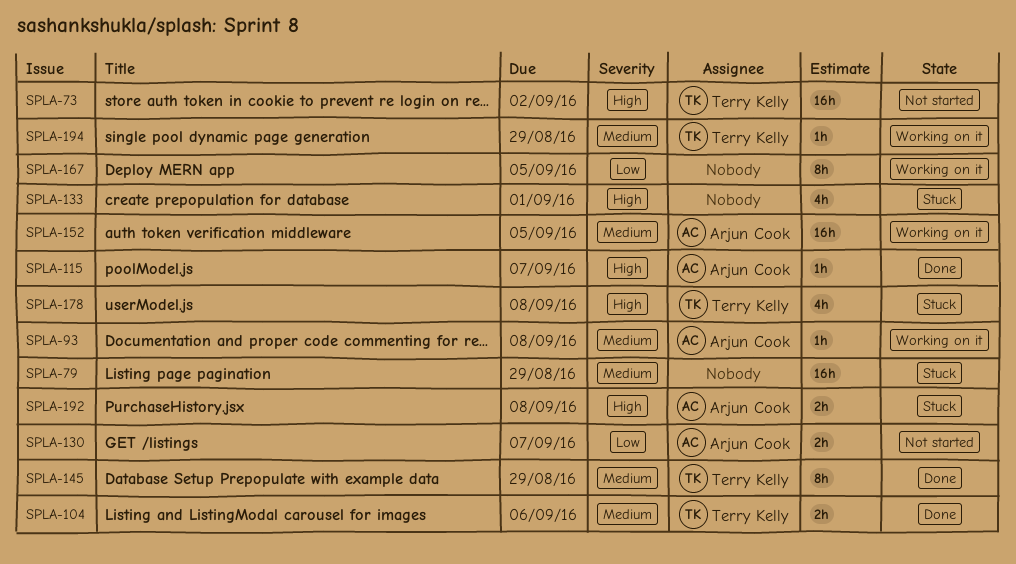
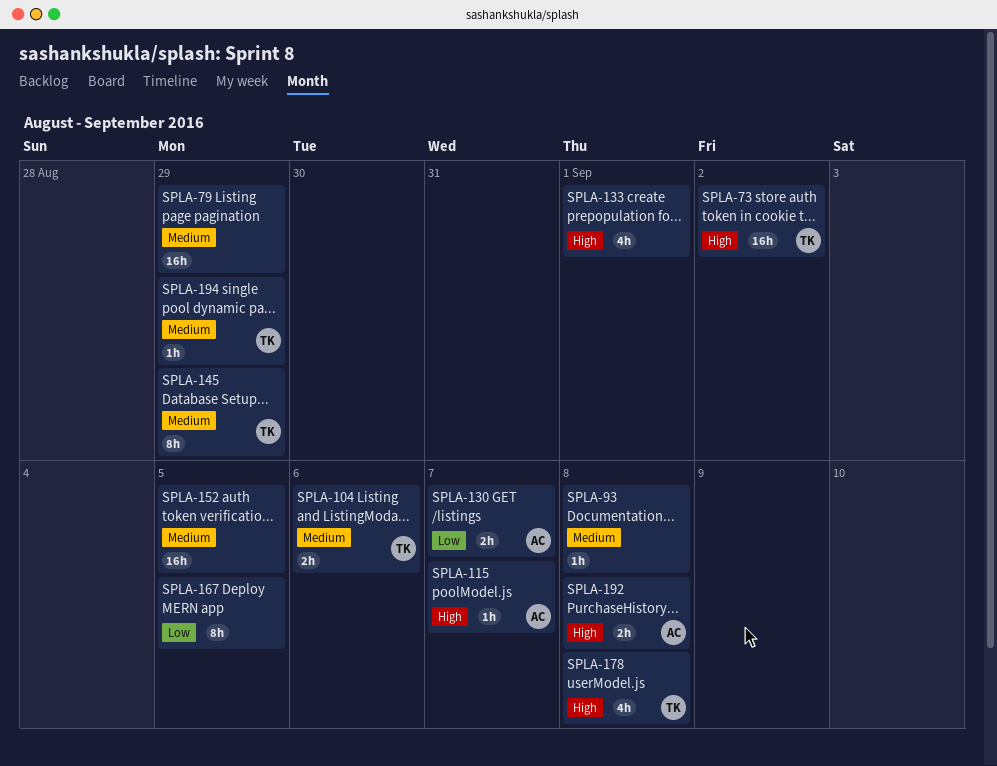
SPLA-93, owner: Arjun Cook -> none
SPLA-152, owner: Arjun Cook -> none

